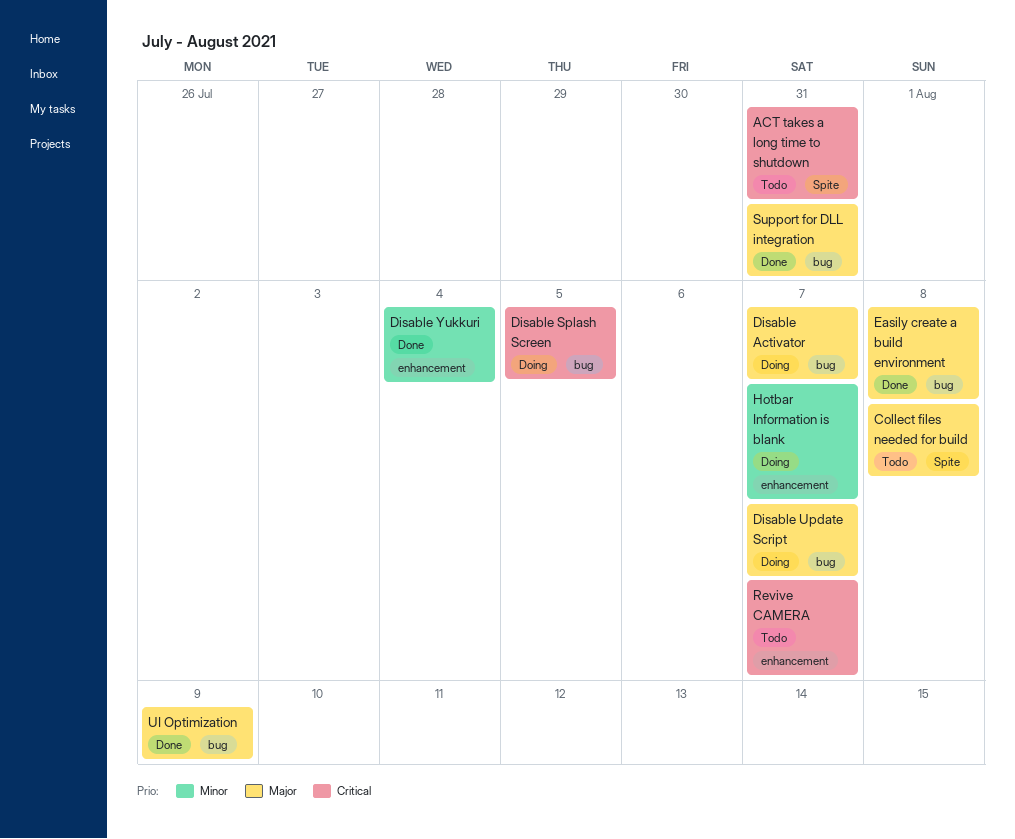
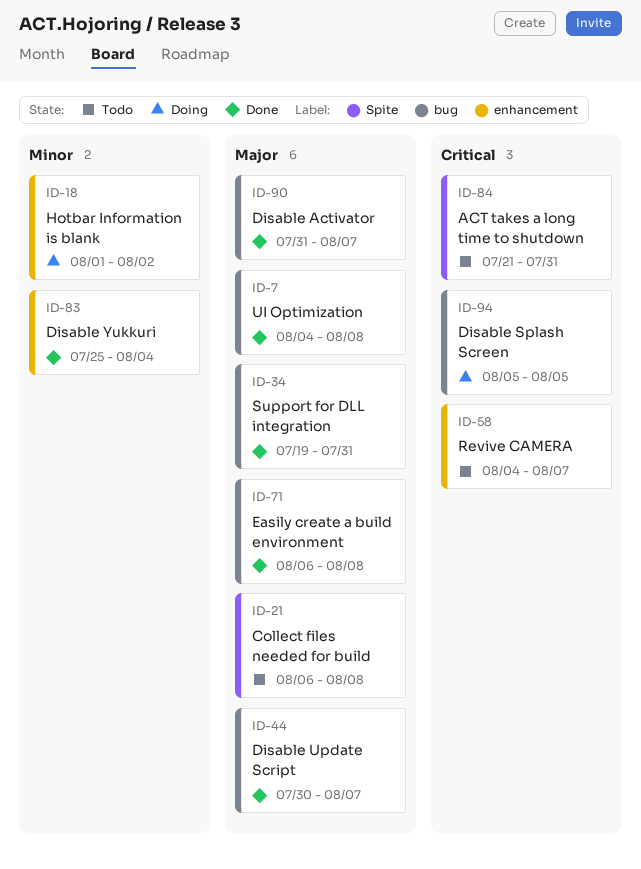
Disable Activator, status: Doing -> Done
Disable Update Script, status: Doing -> Done
Hotbar Information is blank, due: Aug 7 -> Aug 2
UI Optimization, due: Aug 9 -> Aug 8

